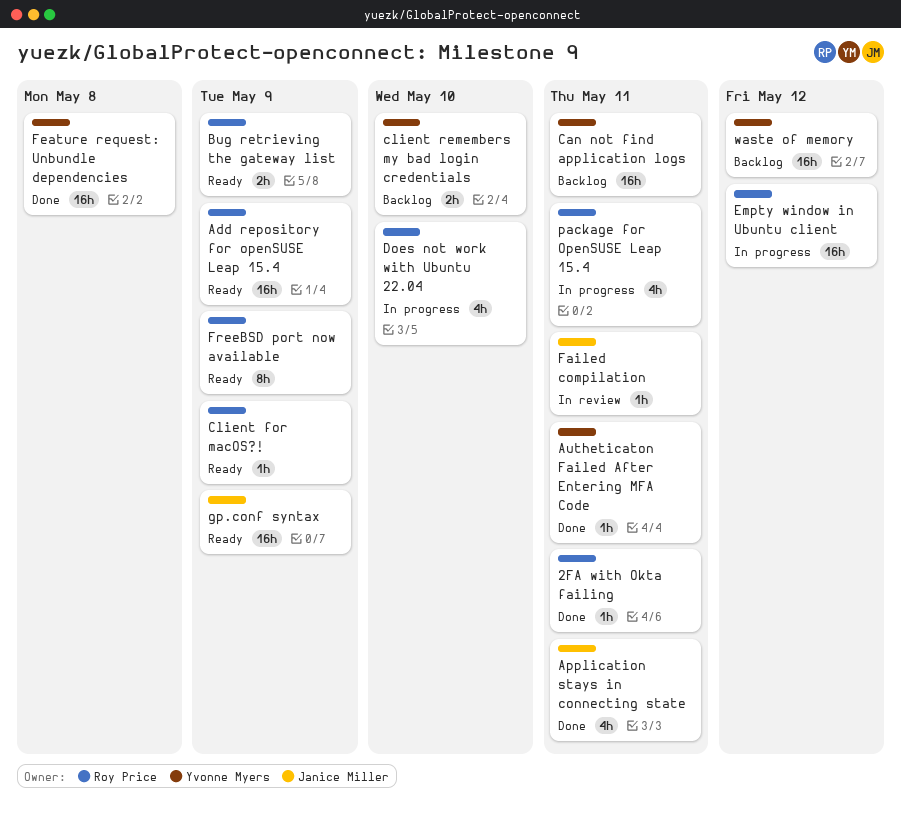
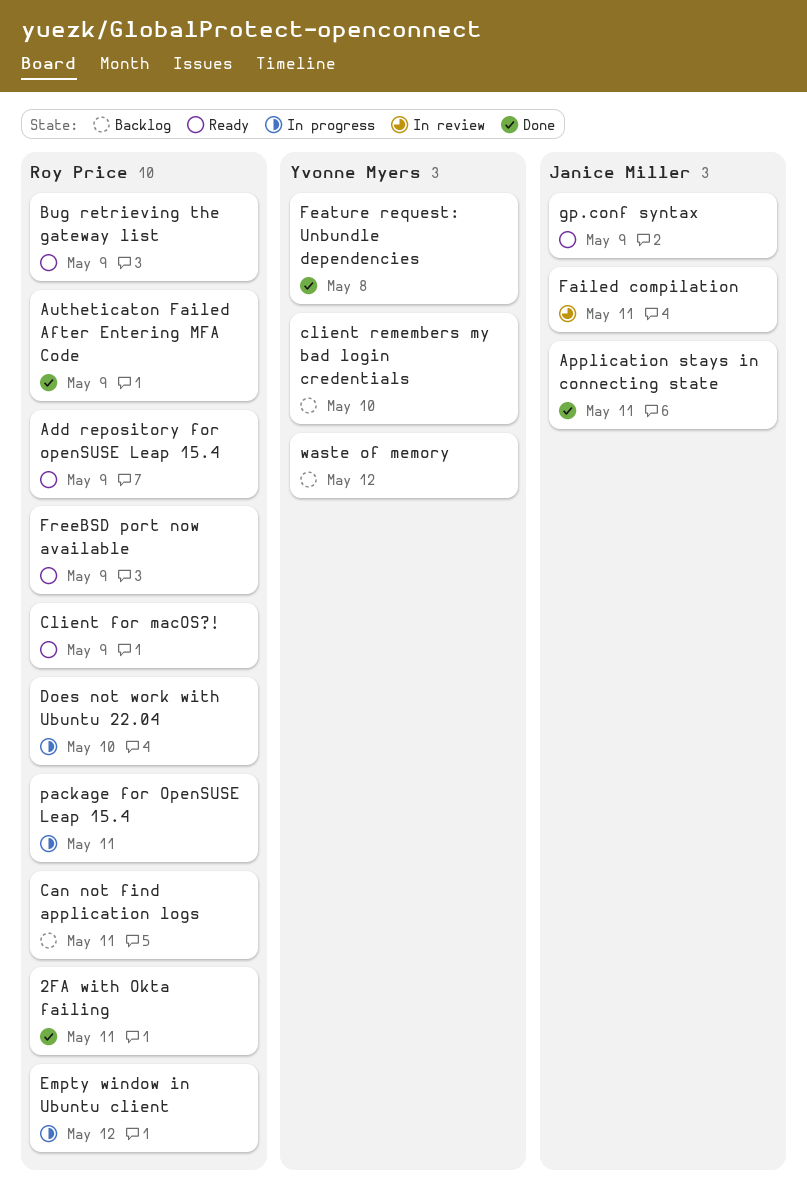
Autheticaton Failed After Entering MFA Code, owner: Yvonne Myers -> Roy Price
Autheticaton Failed After Entering MFA Code, due: May 11 -> May 9
Can not find application logs, owner: Yvonne Myers -> Roy Price

